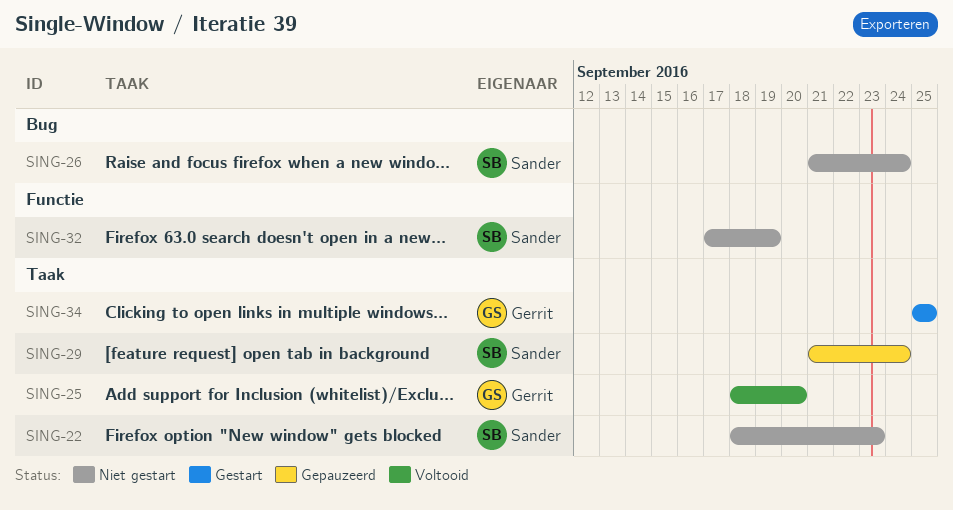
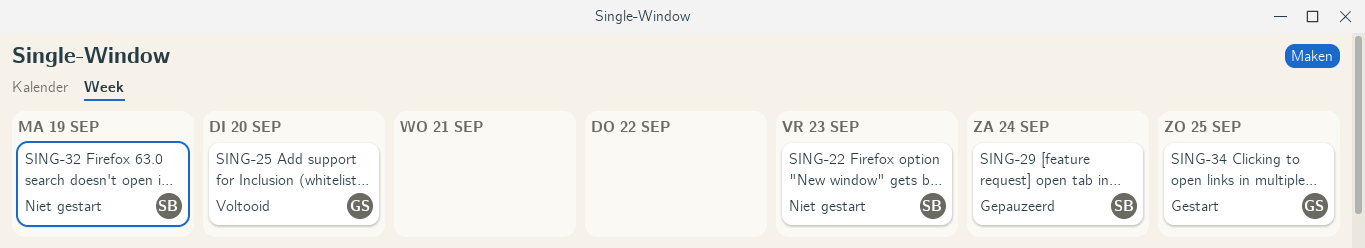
SING-26: present -> none

